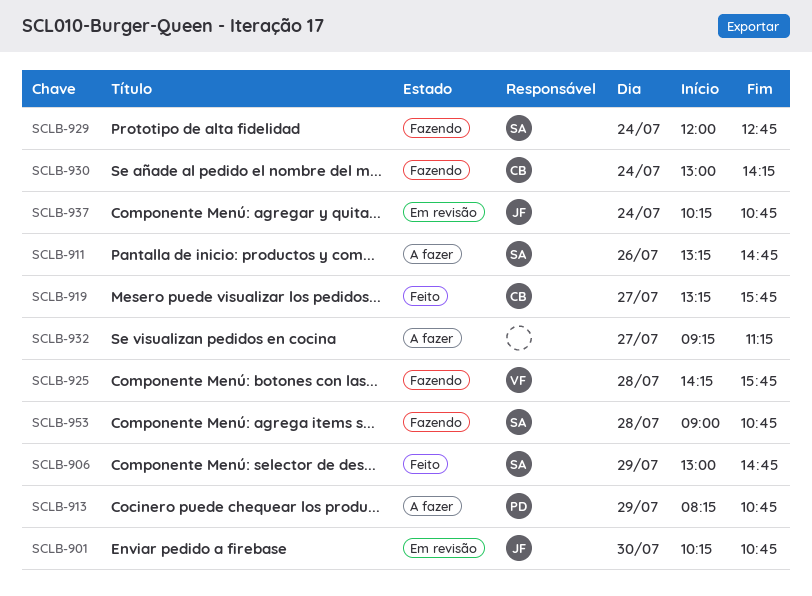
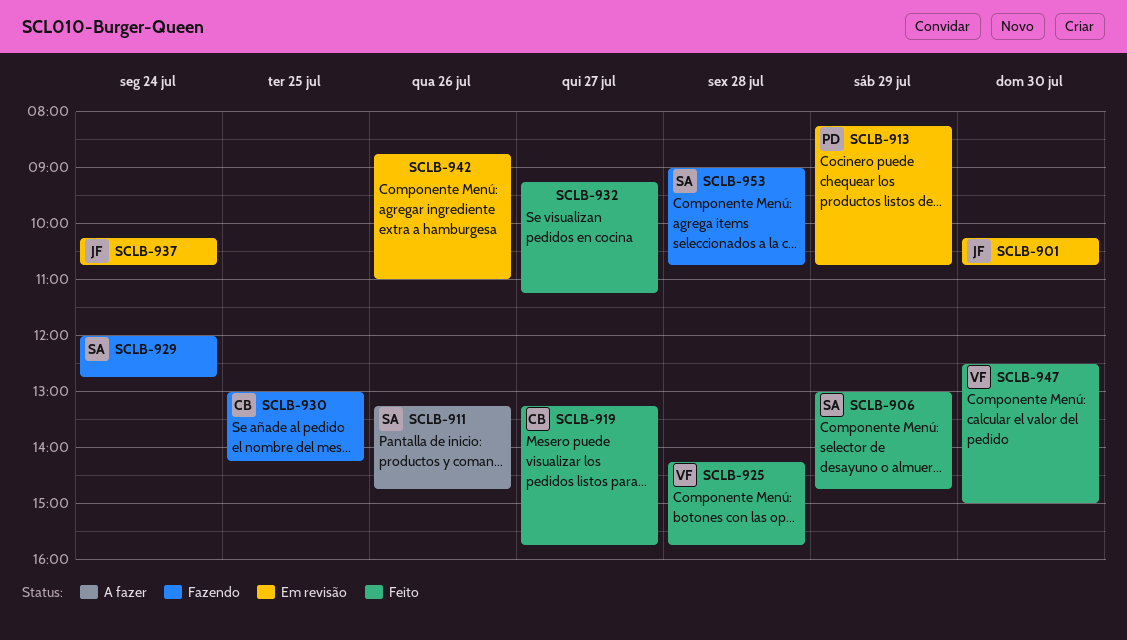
SCLB-913, status: A fazer -> Em revisão
SCLB-925, status: Fazendo -> Feito
SCLB-930, day: Jul 24 -> Jul 25
SCLB-932, status: A fazer -> Feito
SCLB-942: none -> present
SCLB-947: none -> present

